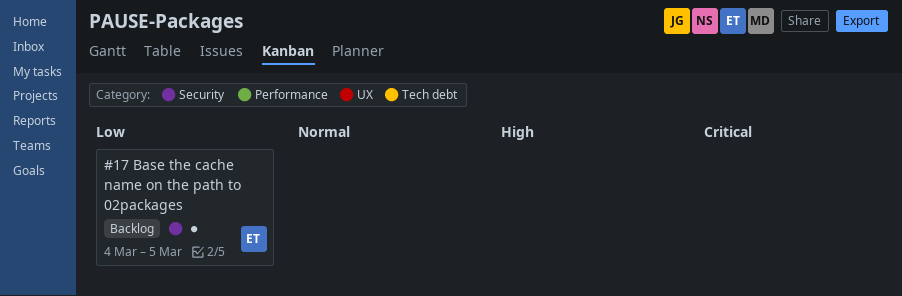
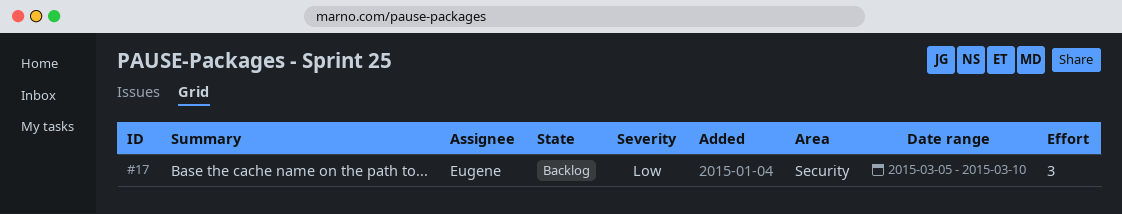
#17, estimate: 1 -> 3
#17, start: Mar 4 -> Mar 5
#17, due: Mar 5 -> Mar 10

